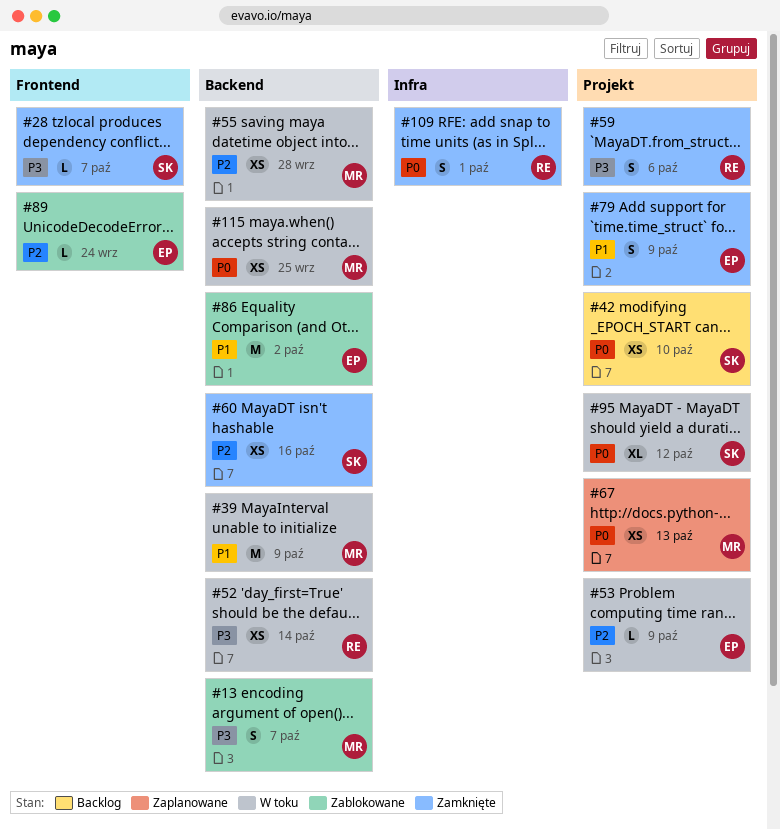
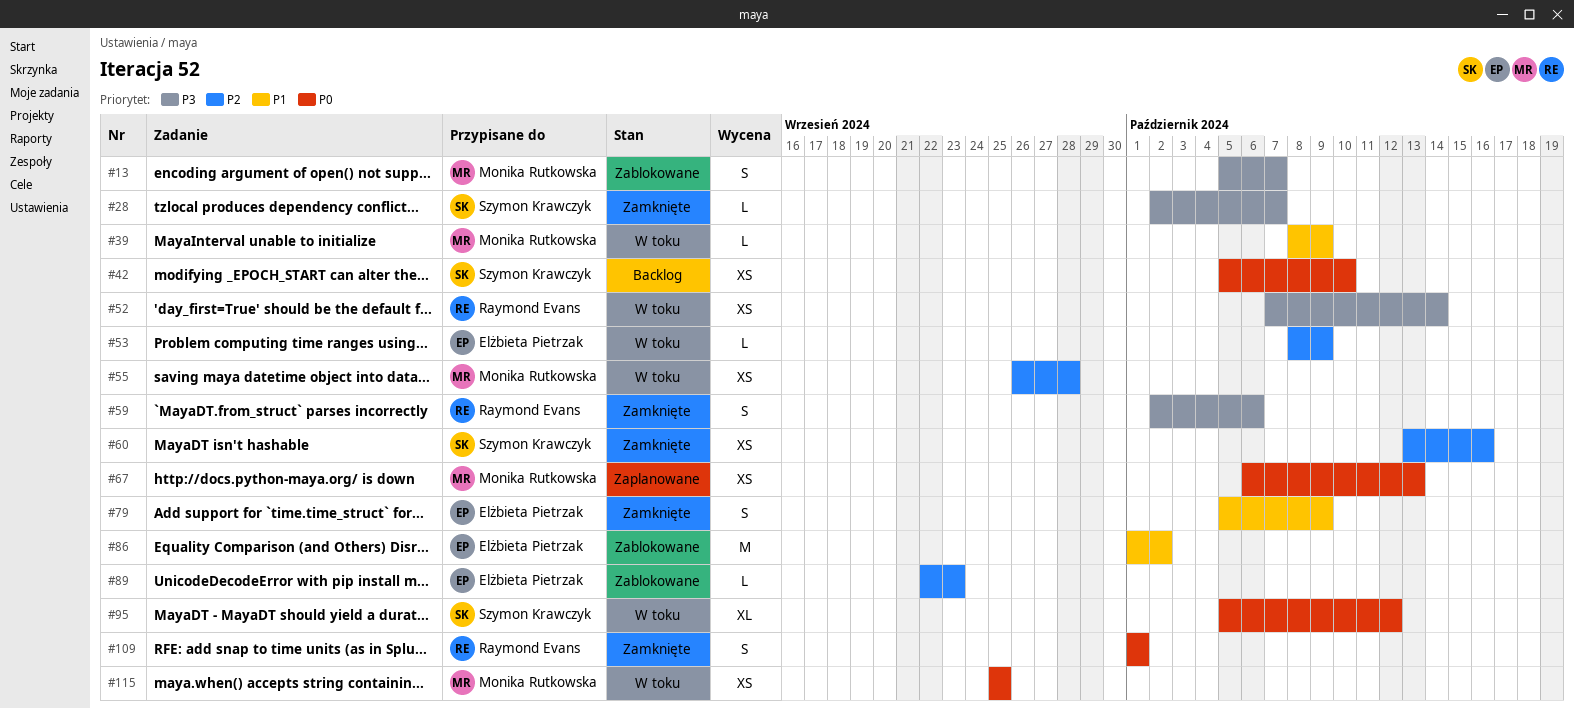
#39, estimate: M -> L
#89, due: Sep 24 -> Sep 23

